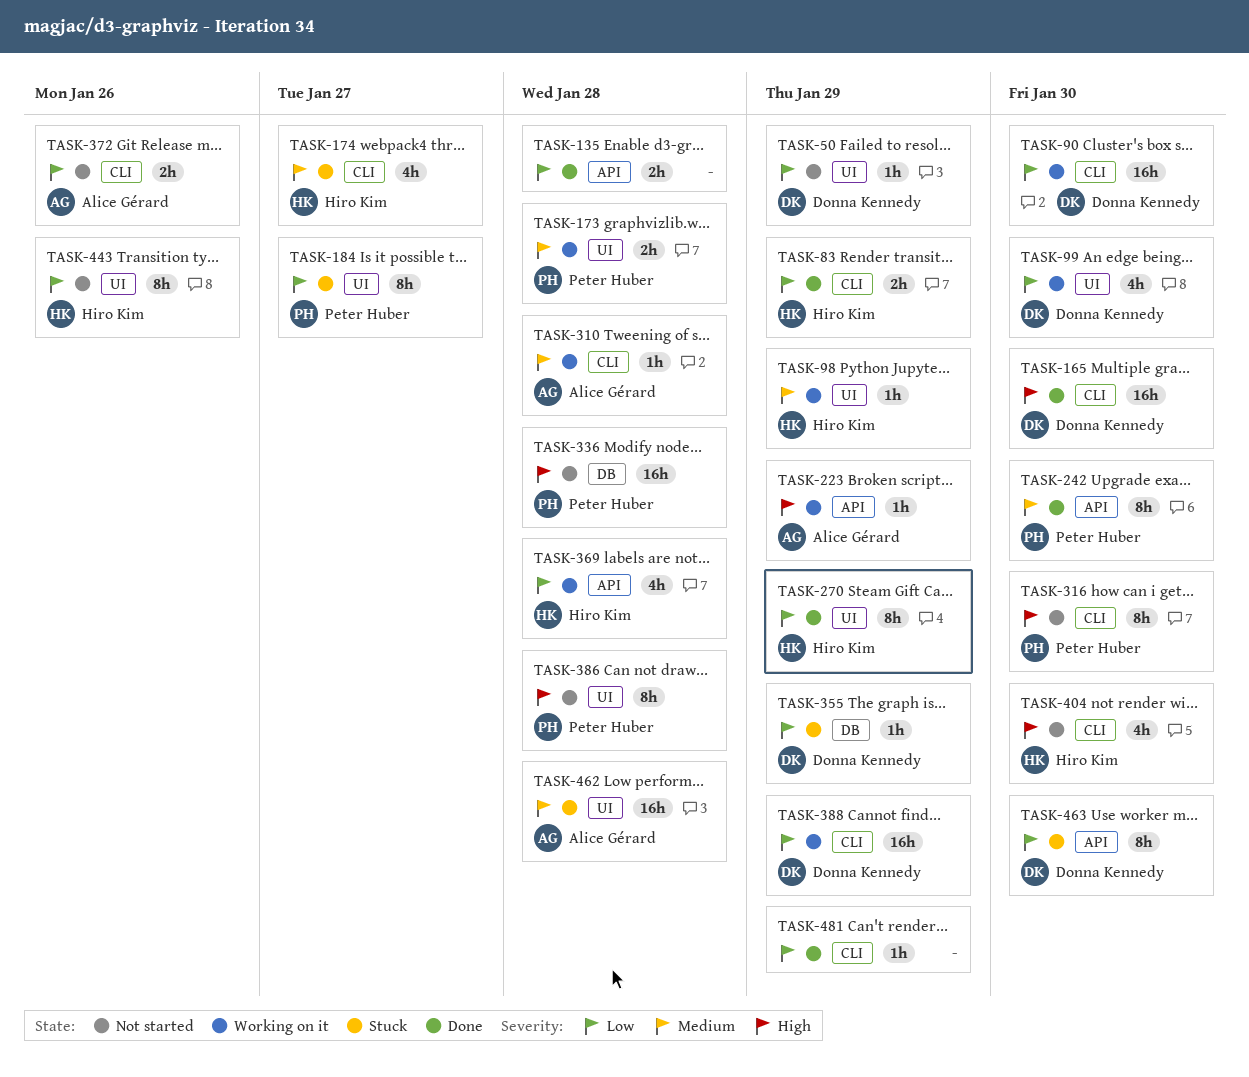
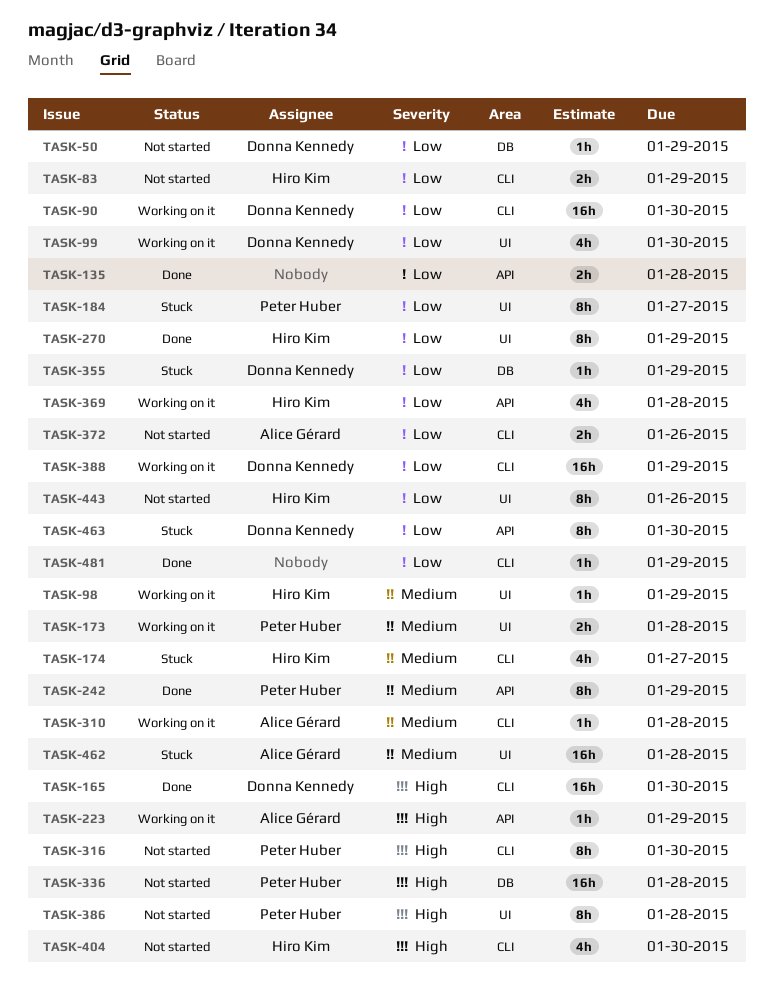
TASK-50, label: UI -> DB
TASK-83, status: Done -> Not started
TASK-242, due: Jan 30 -> Jan 29

